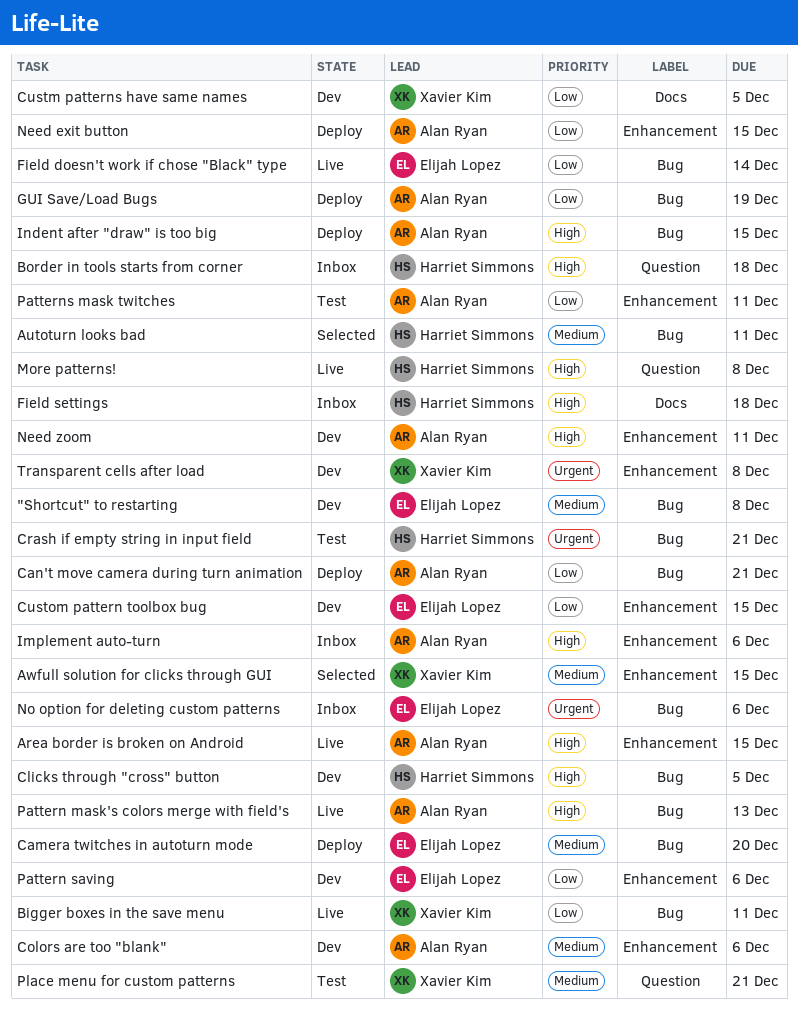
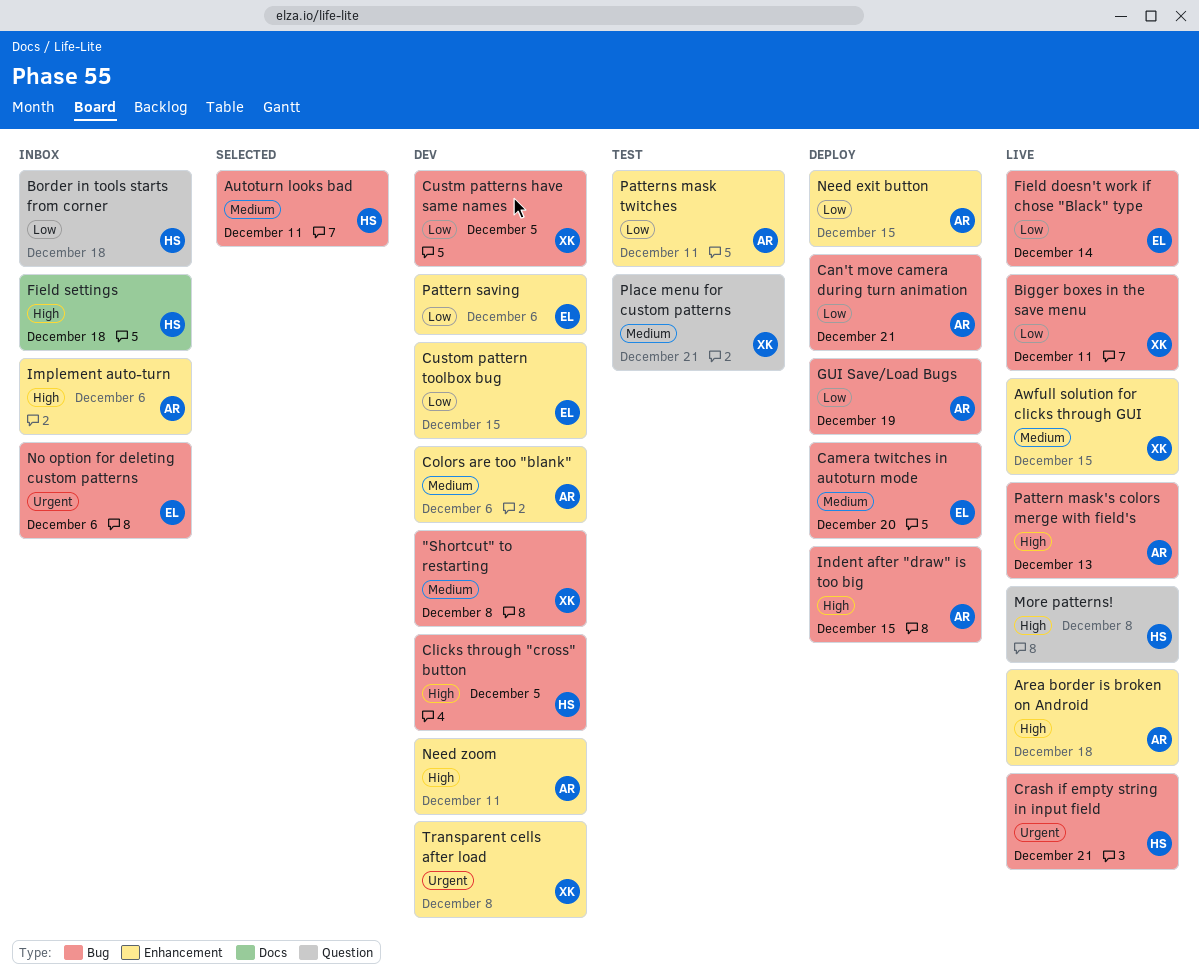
"Shortcut" to restarting, owner: Elijah Lopez -> Xavier Kim
Area border is broken on Android, due: Dec 15 -> Dec 18
Awfull solution for clicks through GUI, status: Selected -> Live
Border in tools starts from corner, priority: High -> Low
Crash if empty string in input field, status: Test -> Live
Custm patterns have same names, label: Docs -> Bug

